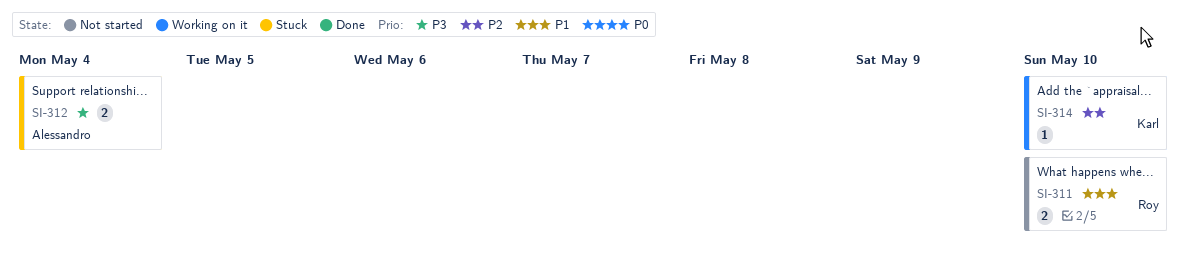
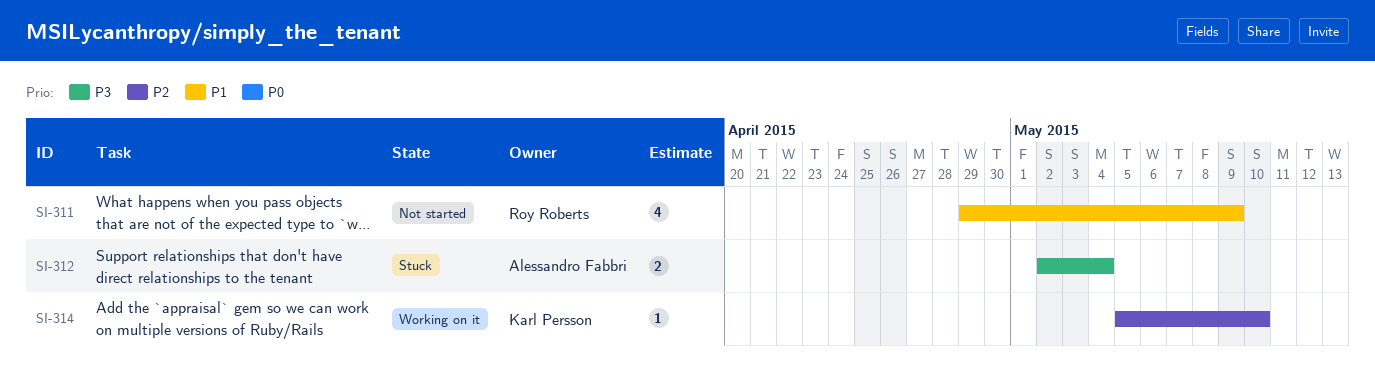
SI-311, estimate: 2 -> 4
SI-311, due: May 10 -> May 9

